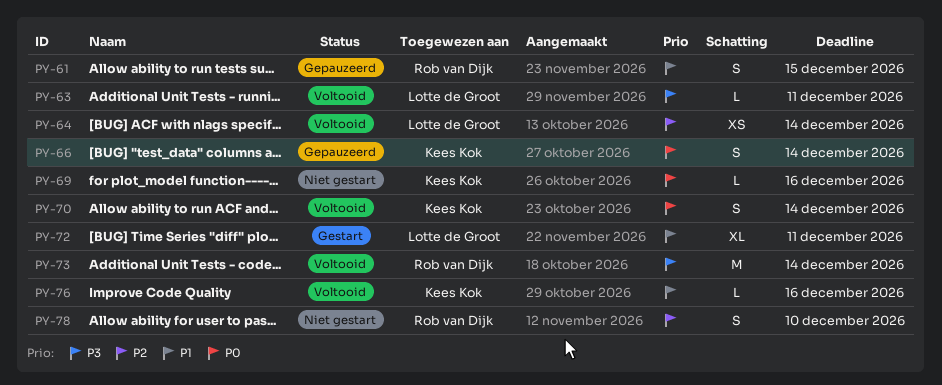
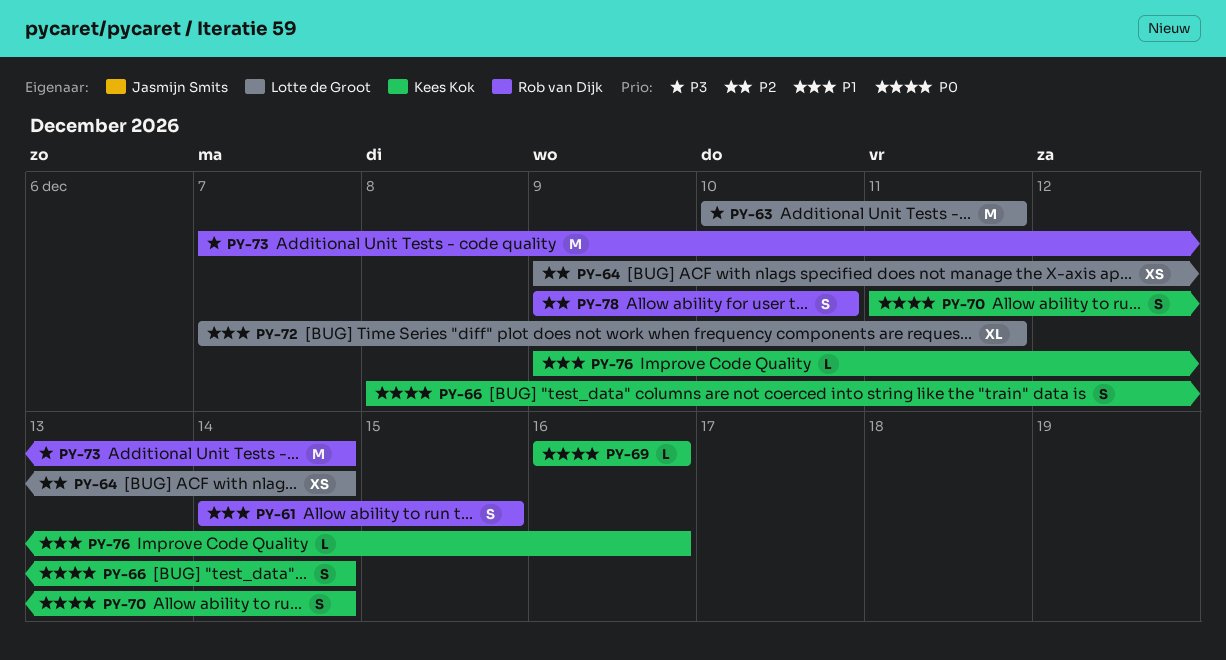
PY-63, estimate: L -> M

